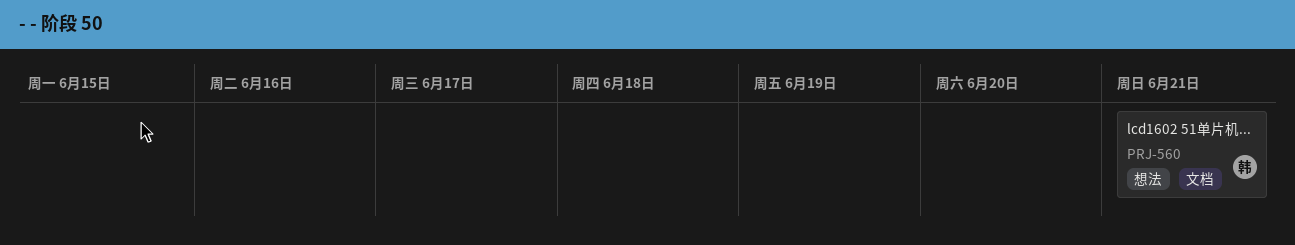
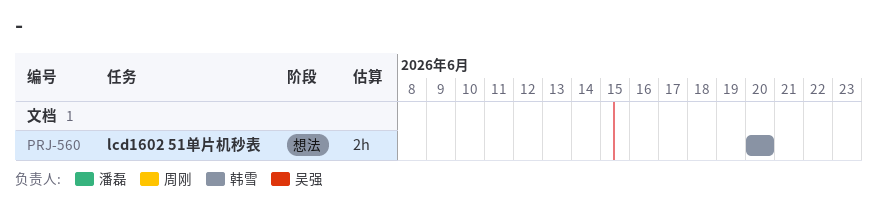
PRJ-560, due: Jun 21 -> Jun 20

